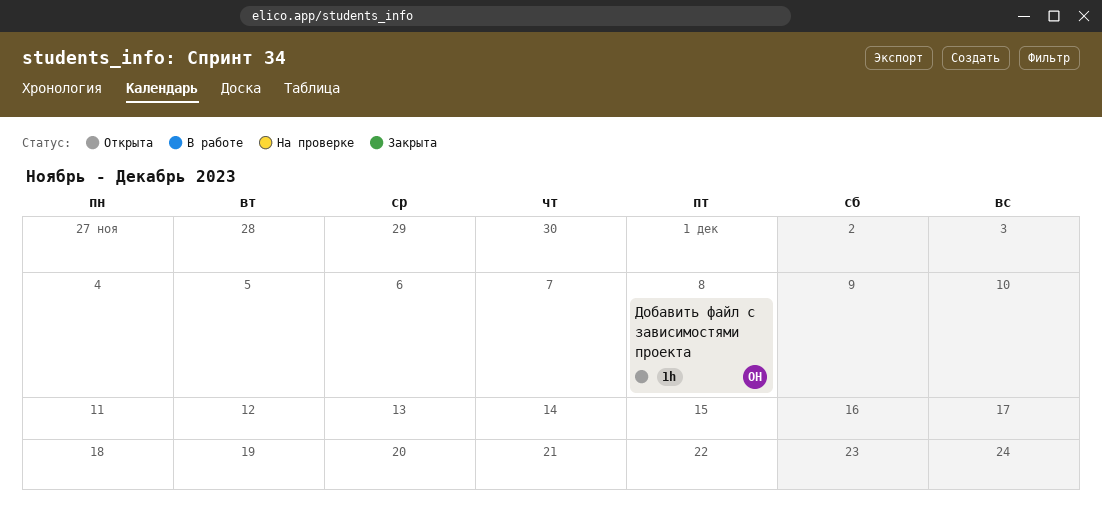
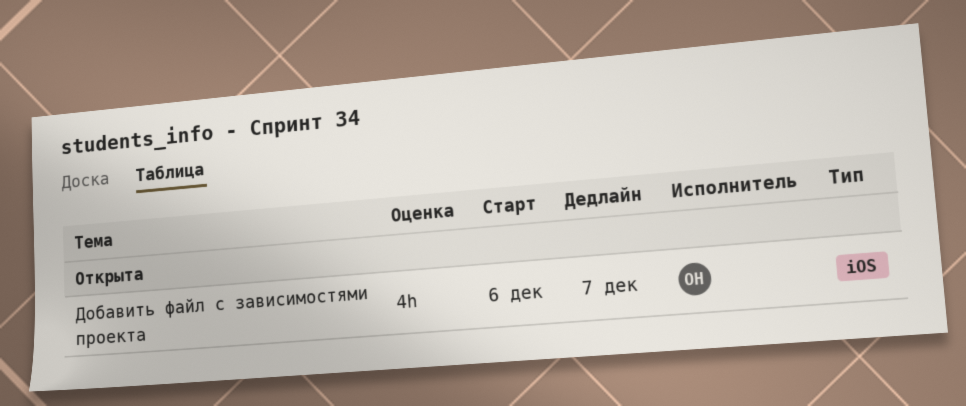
Добавить файл с зависимостями проекта, estimate: 1h -> 4h
Добавить файл с зависимостями проекта, due: Dec 8 -> Dec 7

